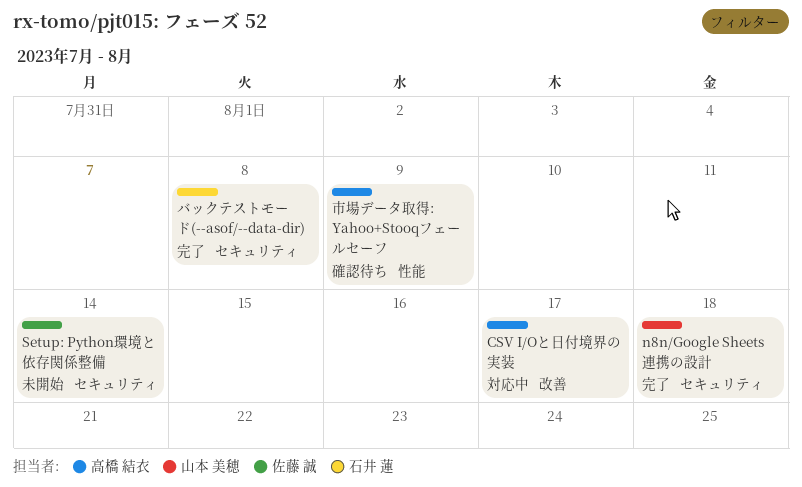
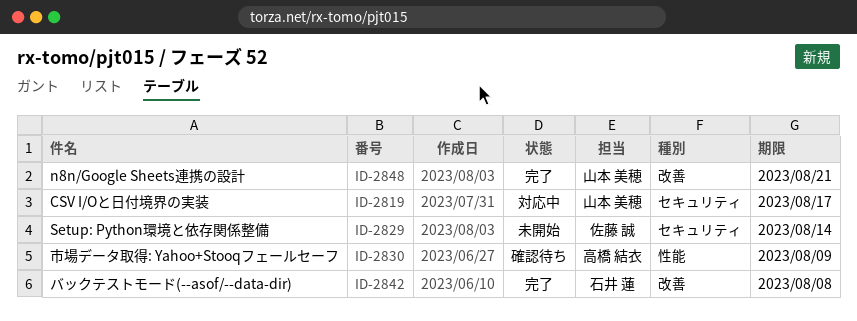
CSV I/Oと日付境界の実装, owner: 高橋 結衣 -> 山本 美穂
CSV I/Oと日付境界の実装, label: 改善 -> セキュリティ
n8n/Google Sheets連携の設計, label: セキュリティ -> 改善
n8n/Google Sheets連携の設計, due: Aug 18 -> Aug 21
バックテストモード(--asof/--data-dir), label: セキュリティ -> 改善

